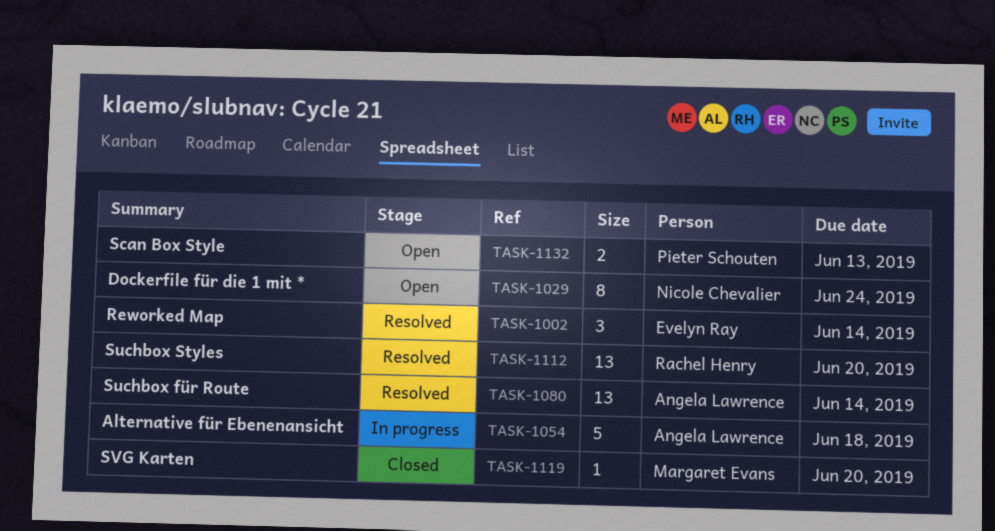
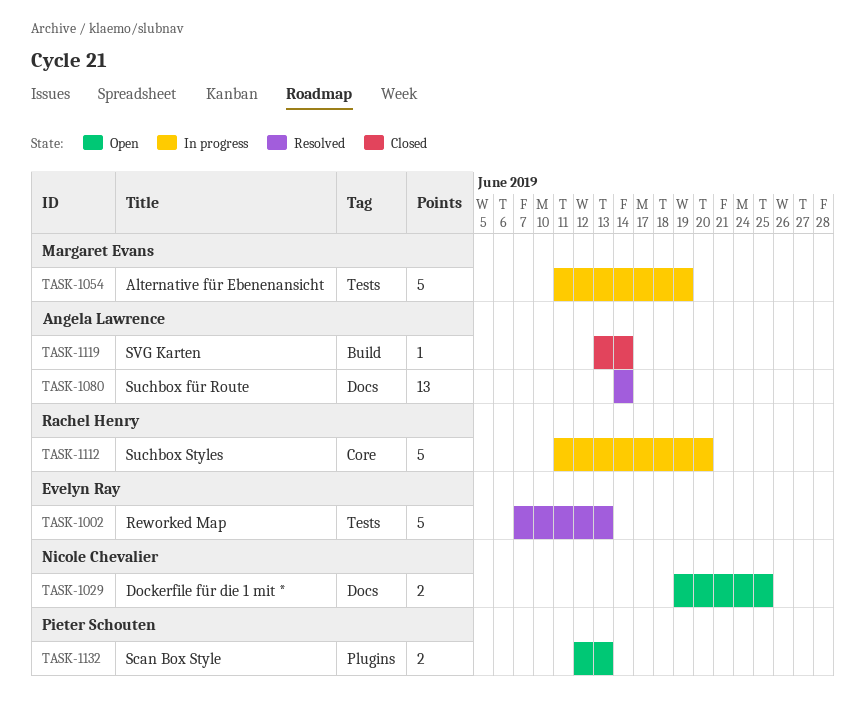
TASK-1002, estimate: 3 -> 5
TASK-1002, due: Jun 14 -> Jun 13
TASK-1029, estimate: 8 -> 2
TASK-1029, due: Jun 24 -> Jun 25
TASK-1054, owner: Angela Lawrence -> Margaret Evans
TASK-1054, due: Jun 18 -> Jun 19
TASK-1112, status: Resolved -> In progress
TASK-1112, estimate: 13 -> 5
TASK-1119, owner: Margaret Evans -> Angela Lawrence
TASK-1119, due: Jun 20 -> Jun 14

